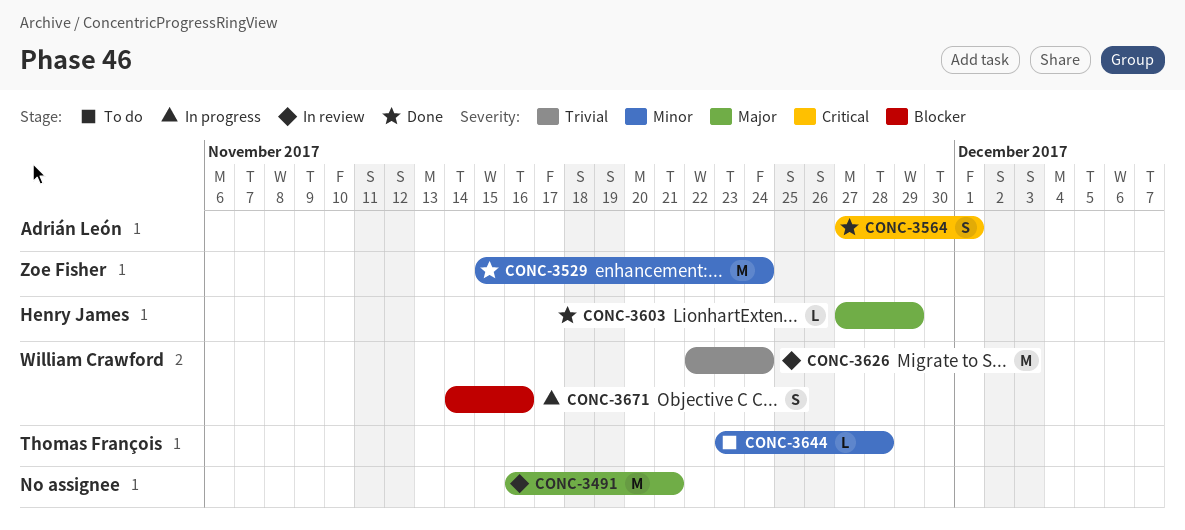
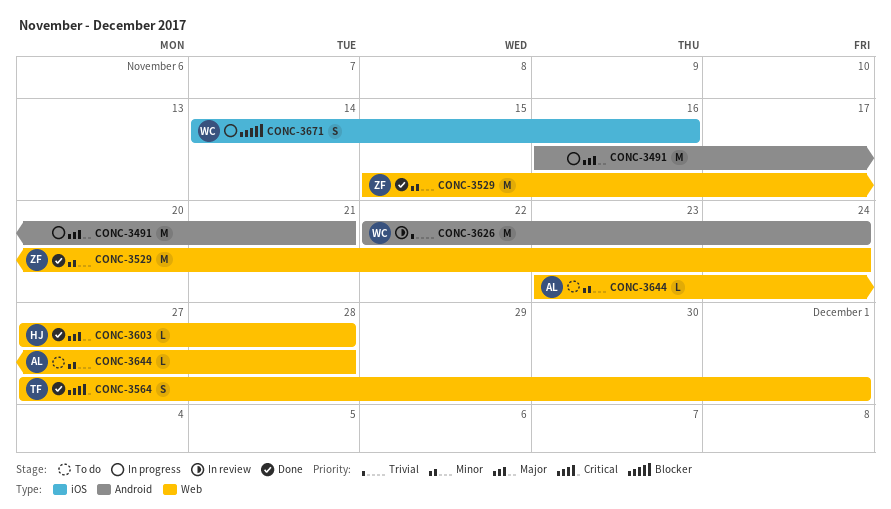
CONC-3491, status: In review -> In progress
CONC-3564, owner: Adrián León -> Thomas François
CONC-3603, due: Nov 29 -> Nov 28
CONC-3644, owner: Thomas François -> Adrián León

